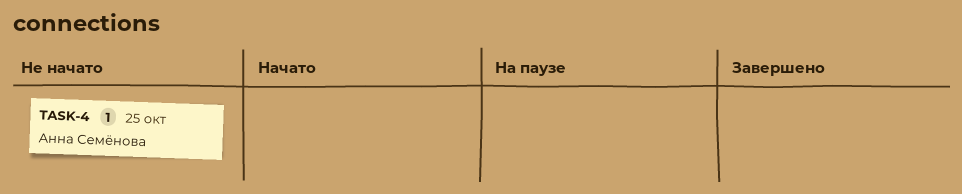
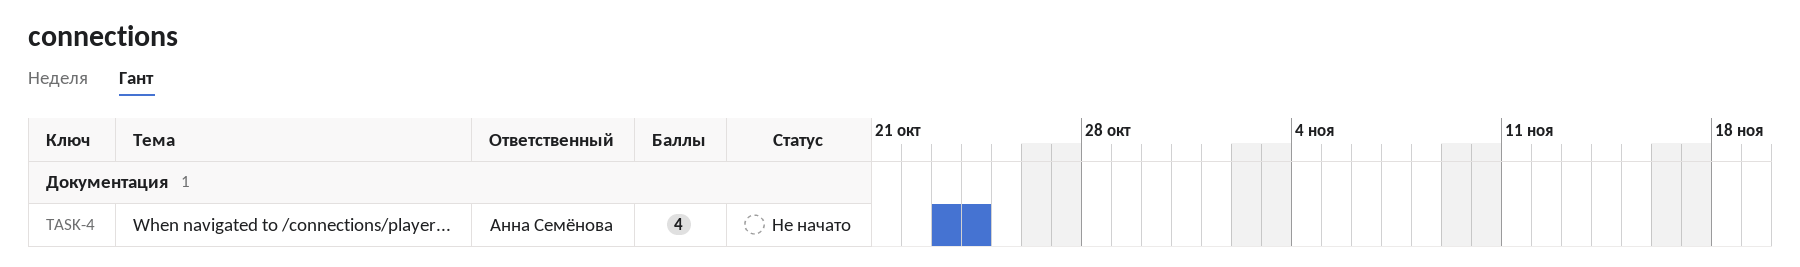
TASK-4, estimate: 1 -> 4
TASK-4, due: Oct 25 -> Oct 24

